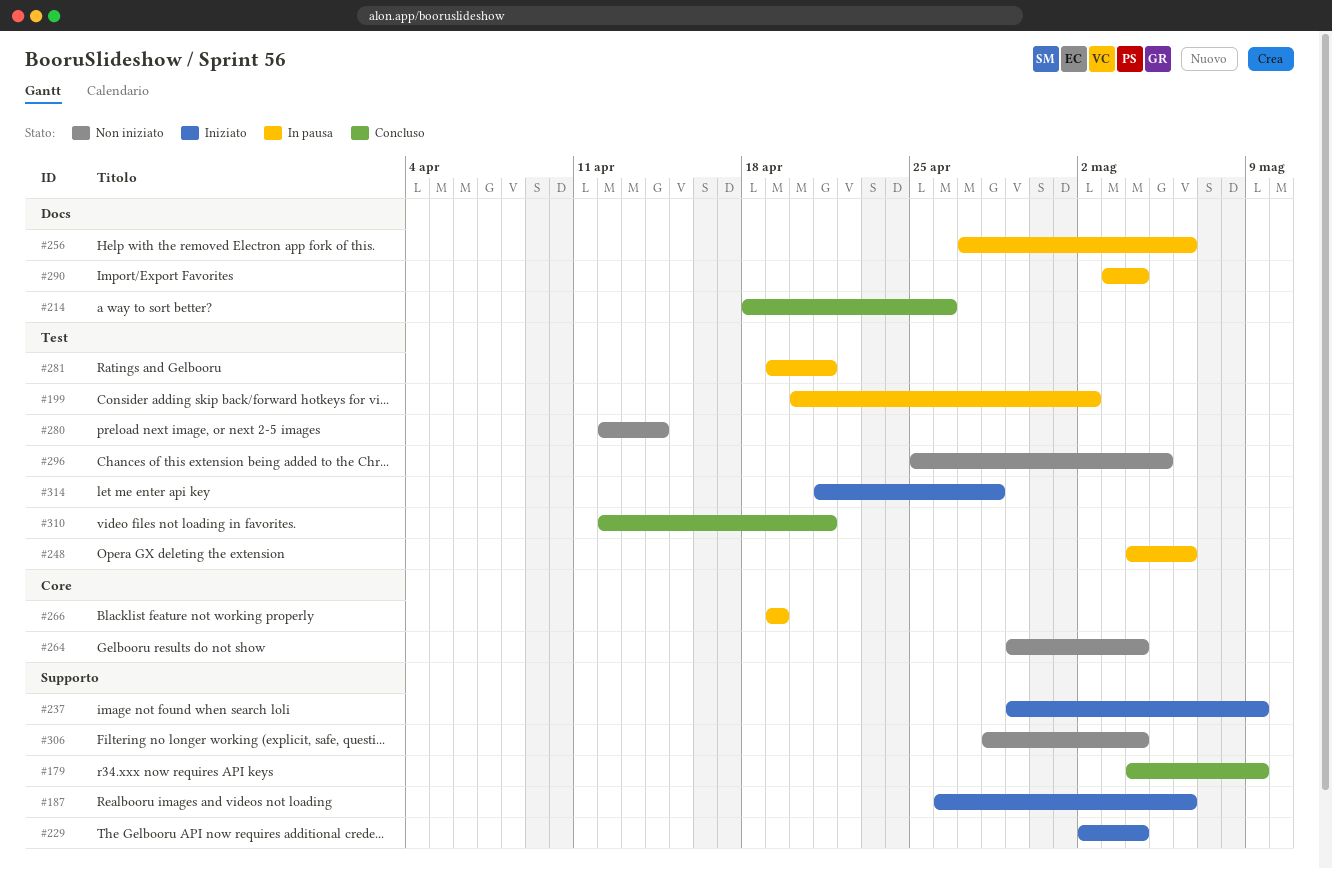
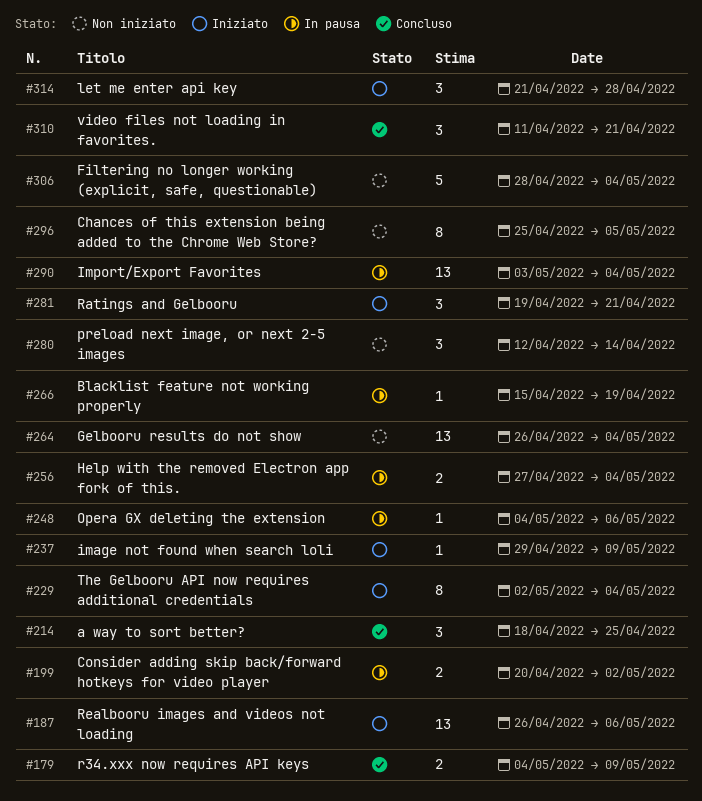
#214, due: Apr 26 -> Apr 25
#256, due: May 6 -> May 4
#264, start: Apr 29 -> Apr 26
#266, start: Apr 19 -> Apr 15
#281, status: In pausa -> Iniziato
#310, start: Apr 12 -> Apr 11

